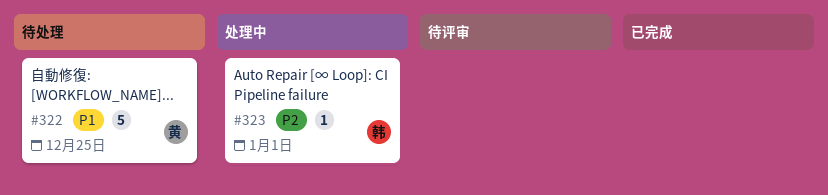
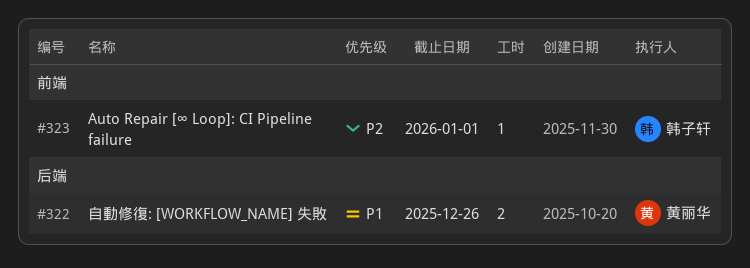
#322, estimate: 5 -> 2
#322, due: Dec 25 -> Dec 26

